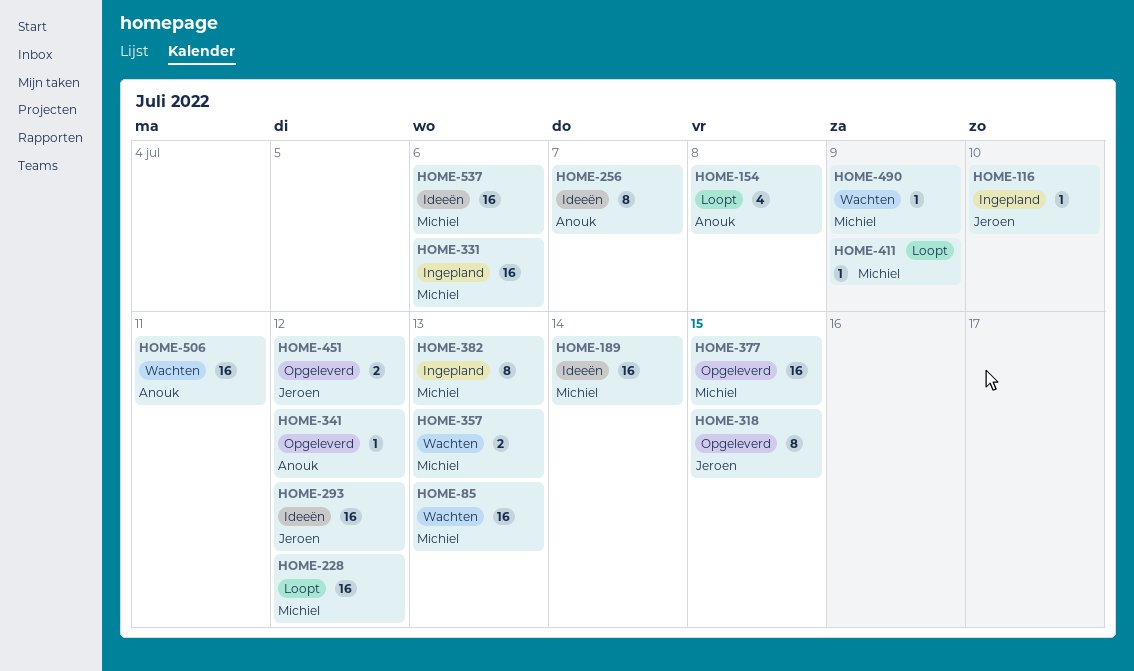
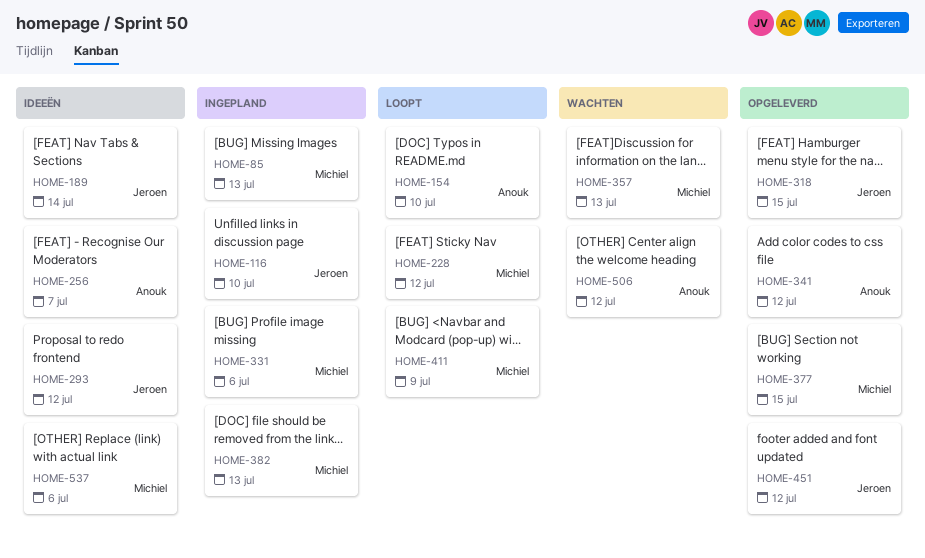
HOME-85, status: Wachten -> Ingepland
HOME-154, due: Jul 8 -> Jul 10
HOME-189, owner: Michiel -> Jeroen
HOME-490: present -> none
HOME-506, due: Jul 11 -> Jul 12

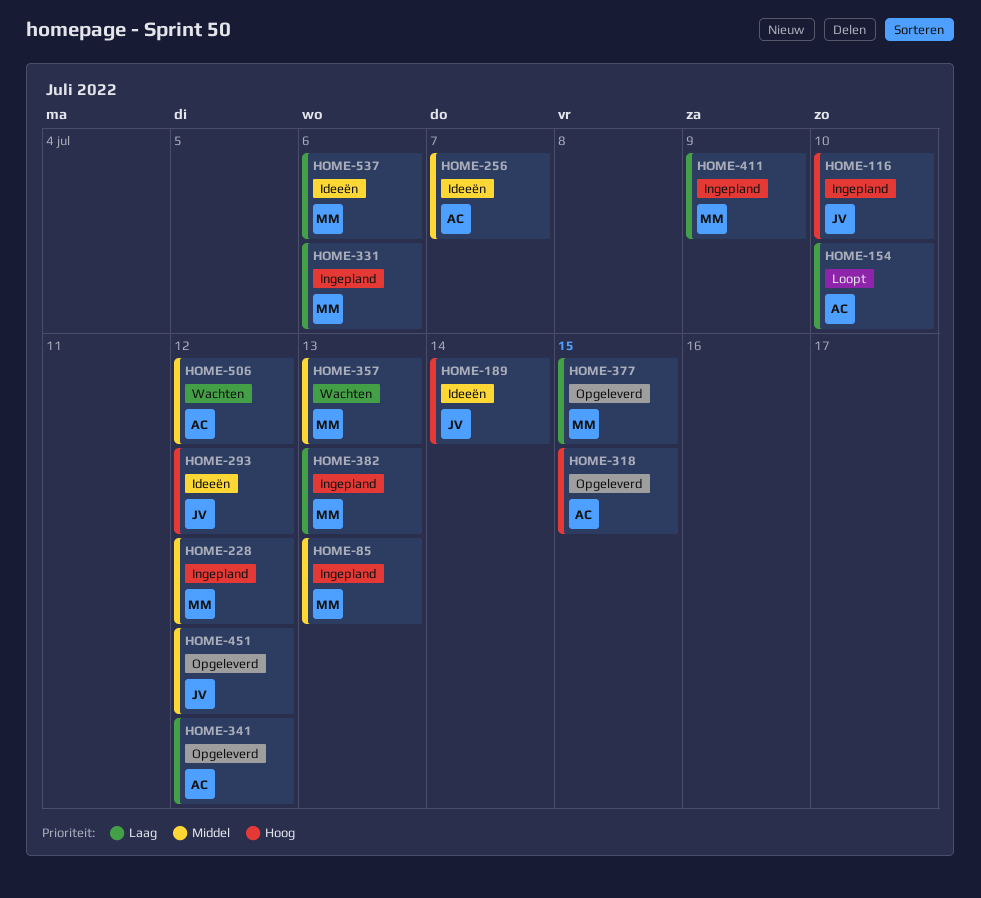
HOME-228, status: Loopt -> Ingepland
HOME-318, owner: Jeroen -> Anouk
HOME-411, status: Loopt -> Ingepland

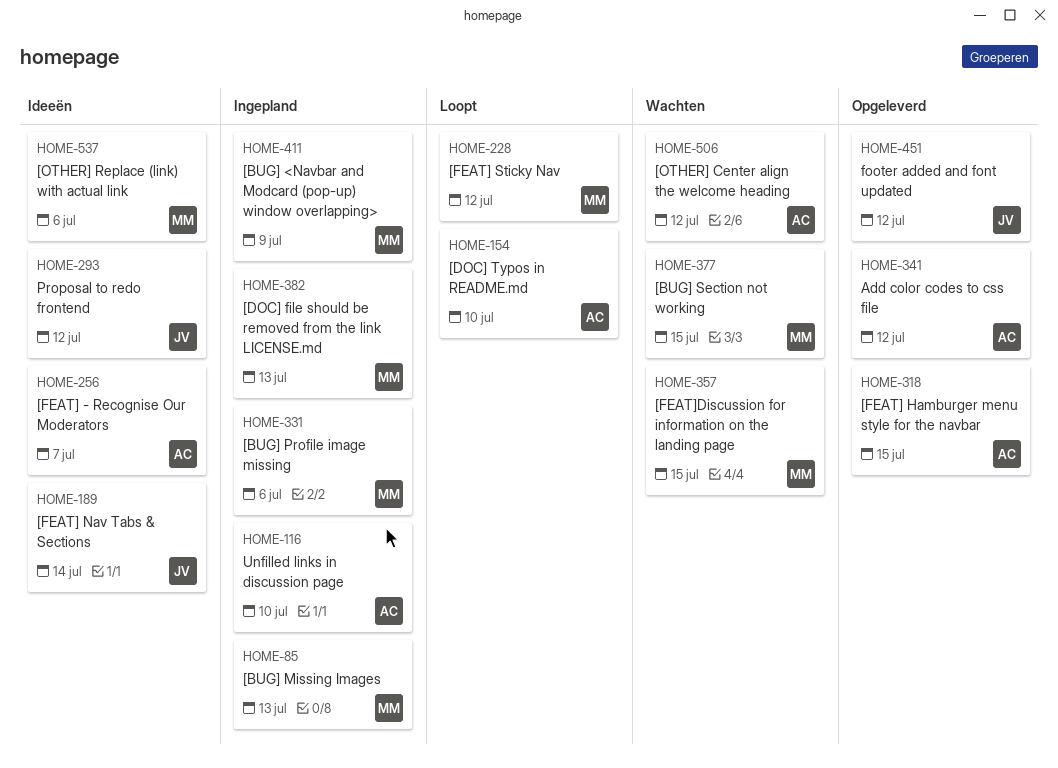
HOME-116, owner: JV -> AC
HOME-228, status: Ingepland -> Loopt
HOME-357, due: Jul 13 -> Jul 15
HOME-377, status: Opgeleverd -> Wachten

